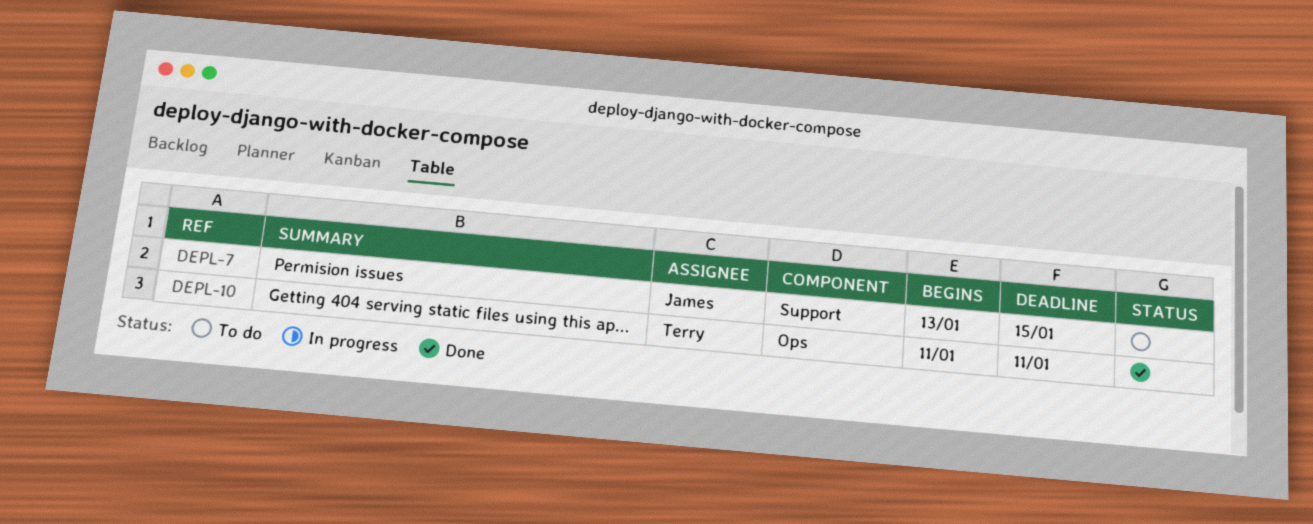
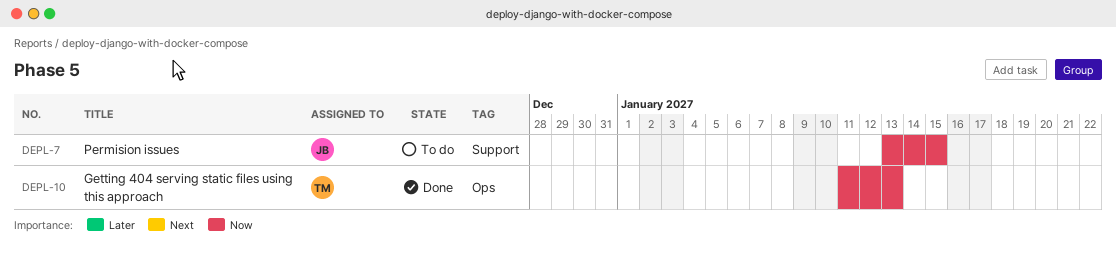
DEPL-10, due: Jan 11 -> Jan 13

